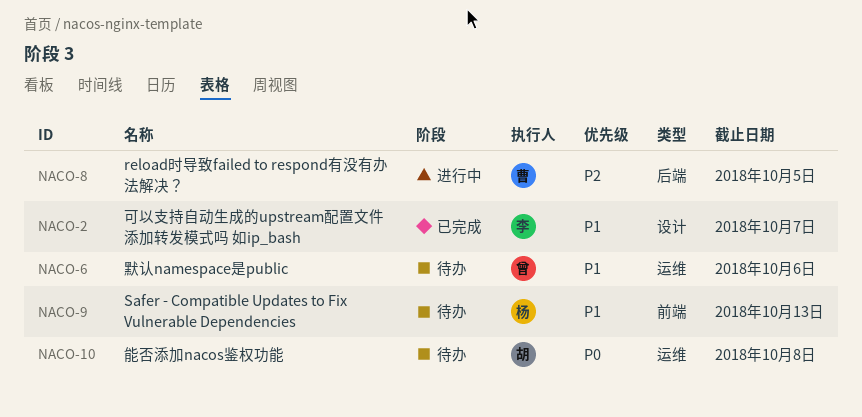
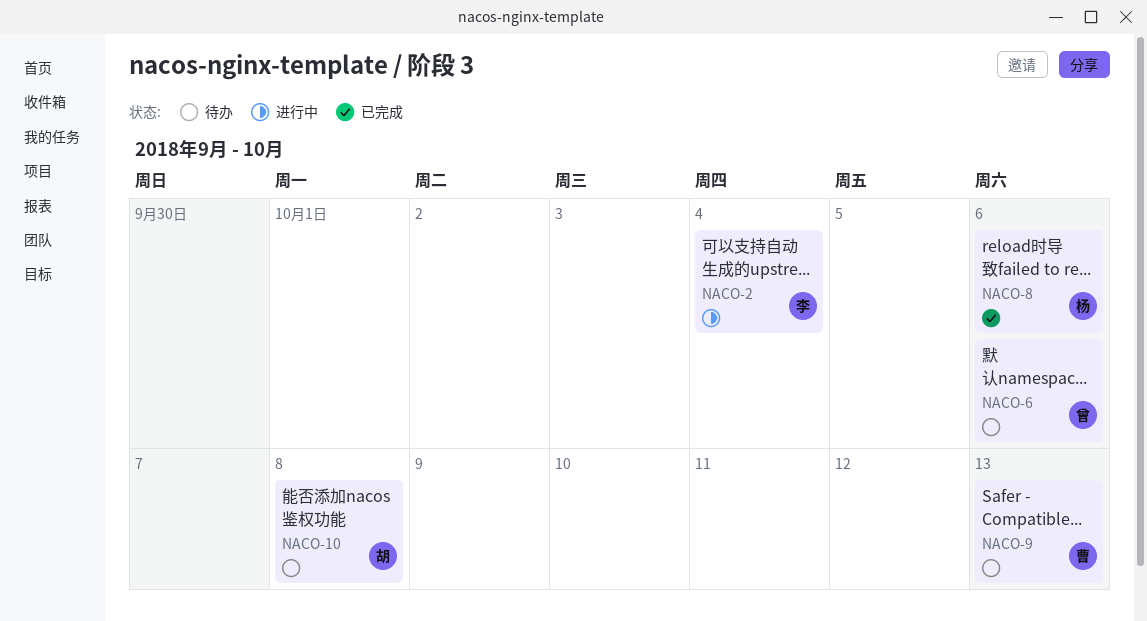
NACO-2, status: 已完成 -> 进行中
NACO-2, due: Oct 7 -> Oct 4
NACO-8, status: 进行中 -> 已完成
NACO-8, owner: 曹 -> 杨
NACO-8, due: Oct 5 -> Oct 6
NACO-9, owner: 杨 -> 曹

